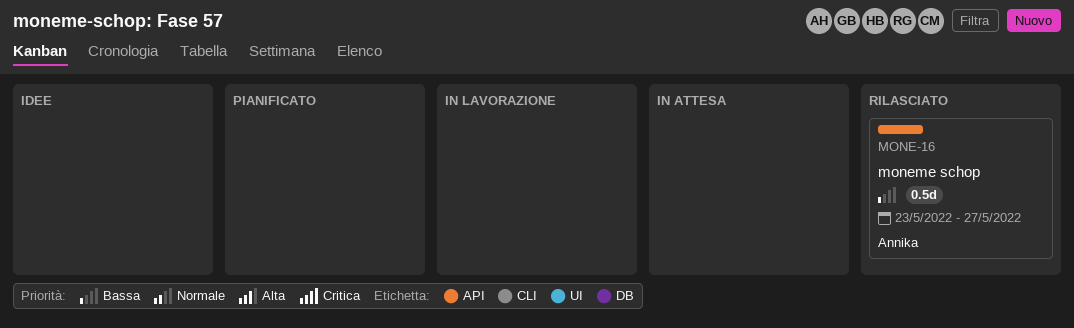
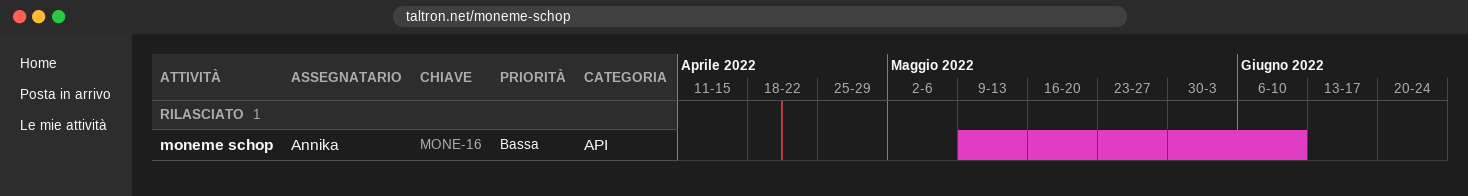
MONE-16, start: May 23 -> May 9
MONE-16, due: May 27 -> Jun 10

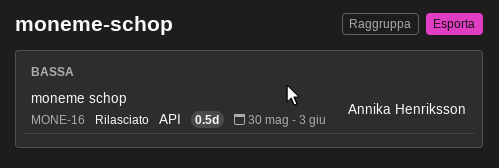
MONE-16, start: May 9 -> May 30
MONE-16, due: Jun 10 -> Jun 3

